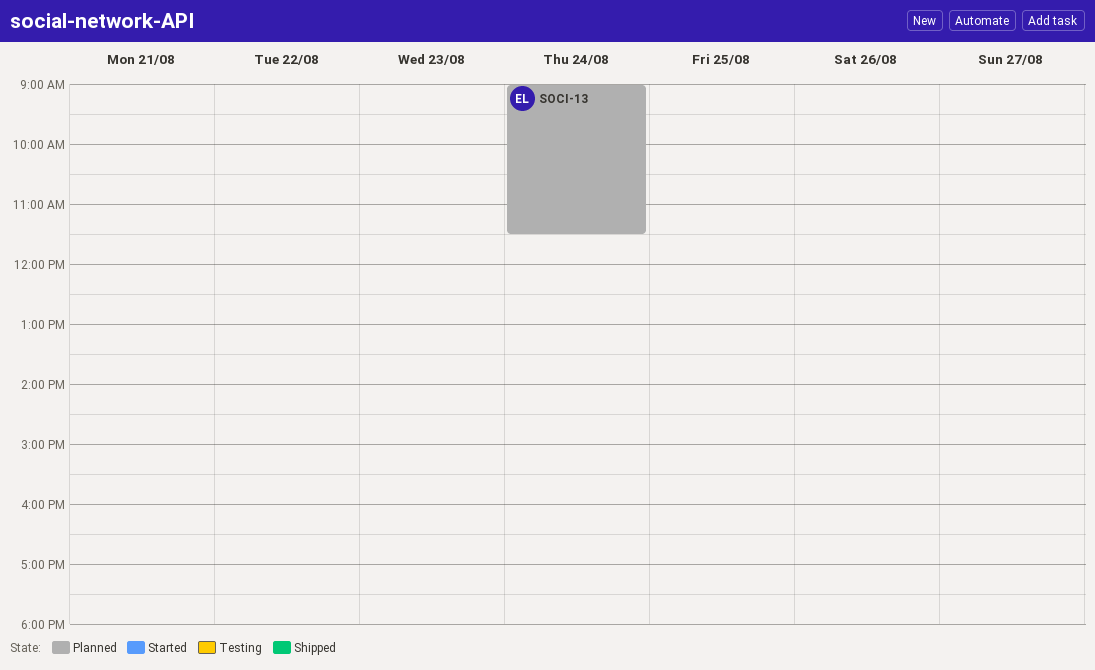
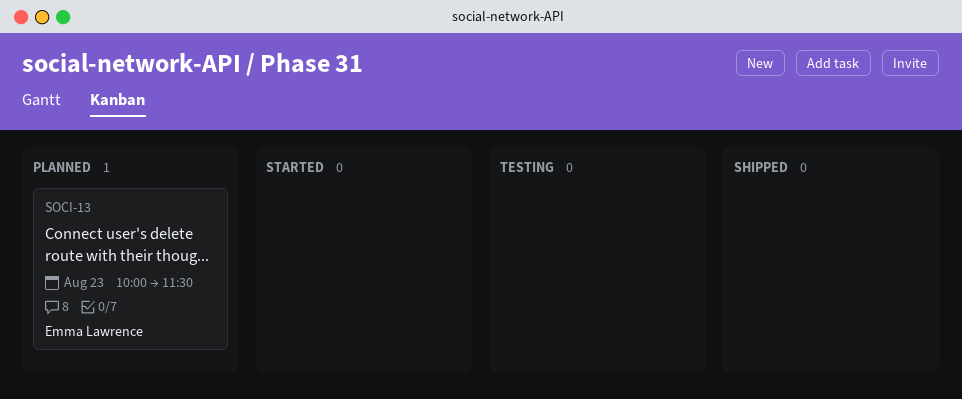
SOCI-13, day: Aug 24 -> Aug 23
SOCI-13, begins: 09:00 -> 10:00

